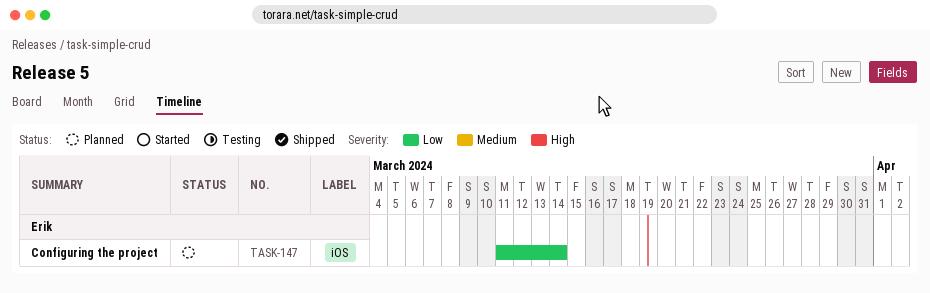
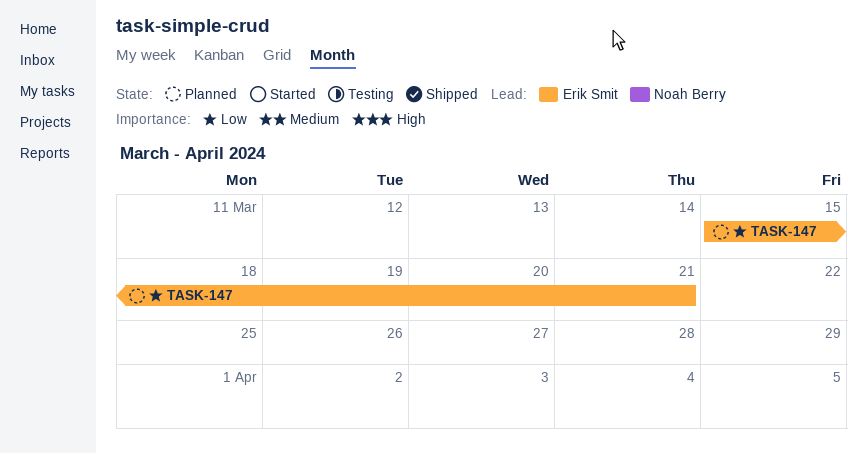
TASK-147, start: Mar 11 -> Mar 15
TASK-147, due: Mar 14 -> Mar 21

